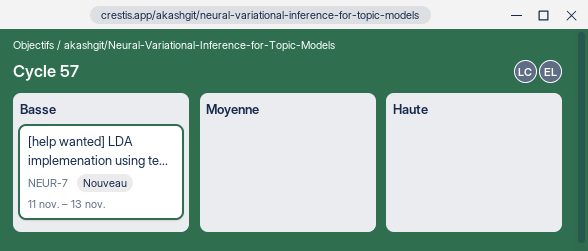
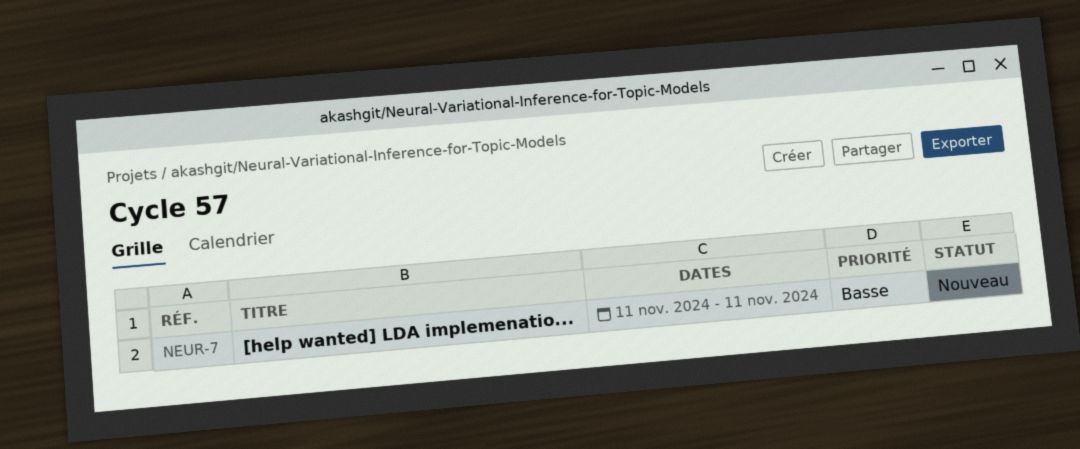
NEUR-7, due: Nov 13 -> Nov 11

